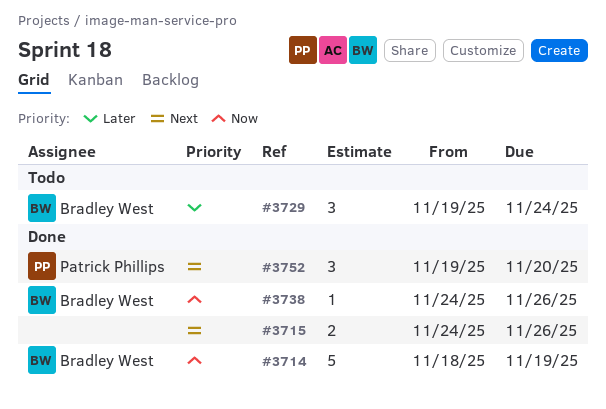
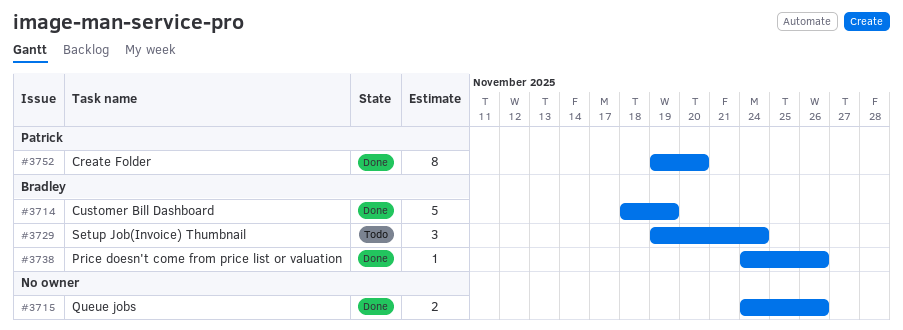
#3752, estimate: 3 -> 8

